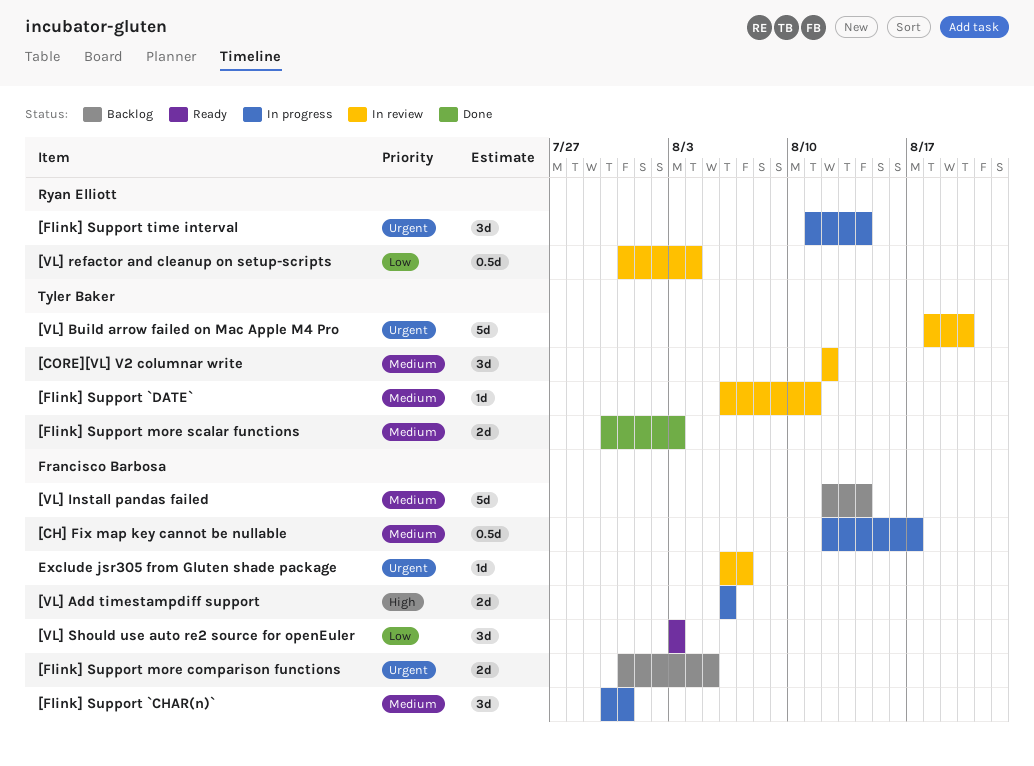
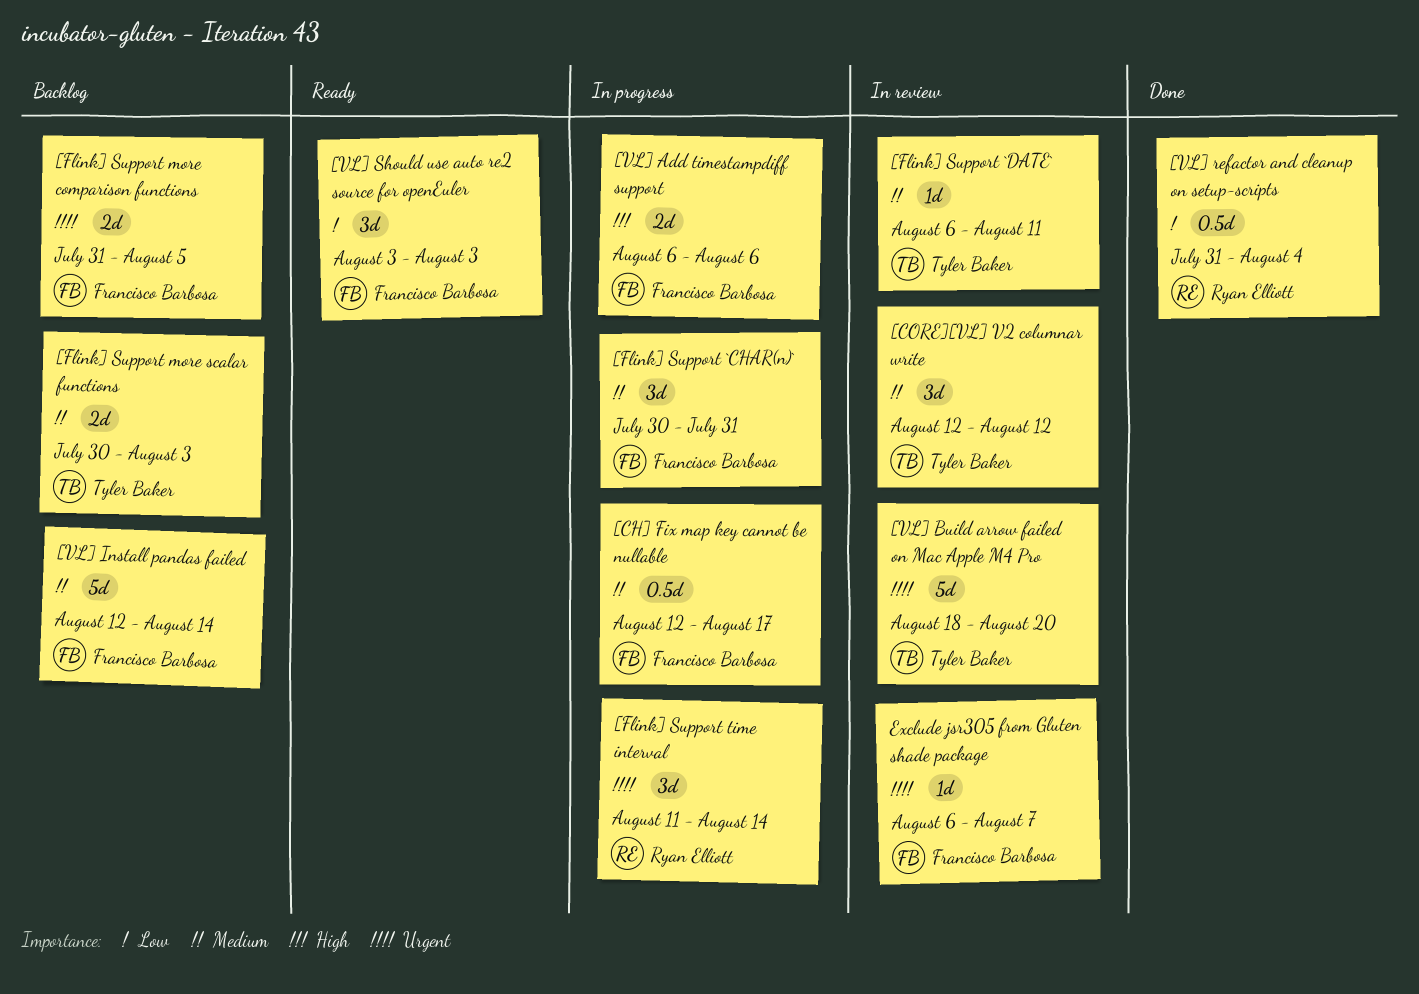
[Flink] Support more scalar functions, status: Done -> Backlog
[VL] refactor and cleanup on setup-scripts, status: In review -> Done

